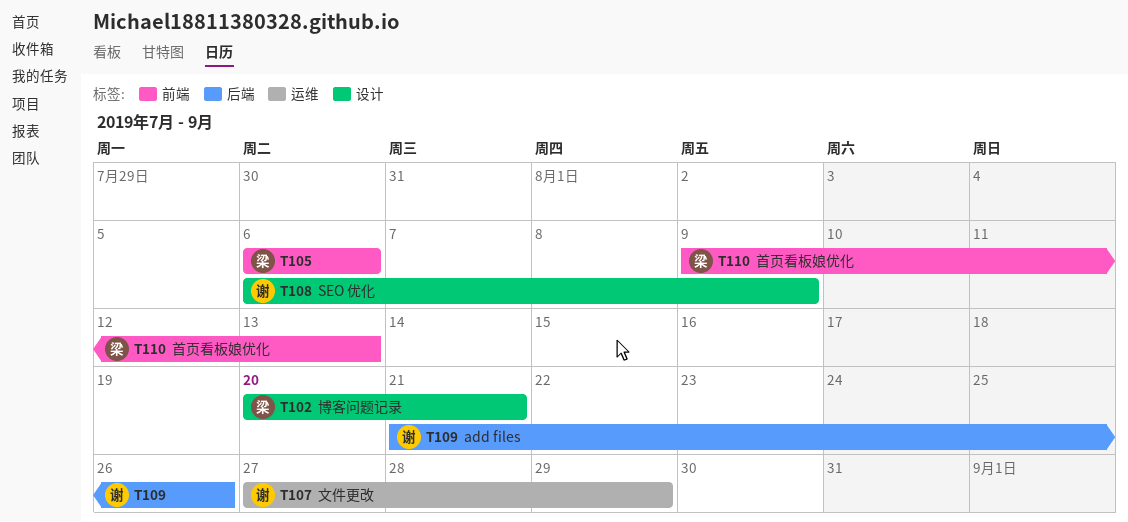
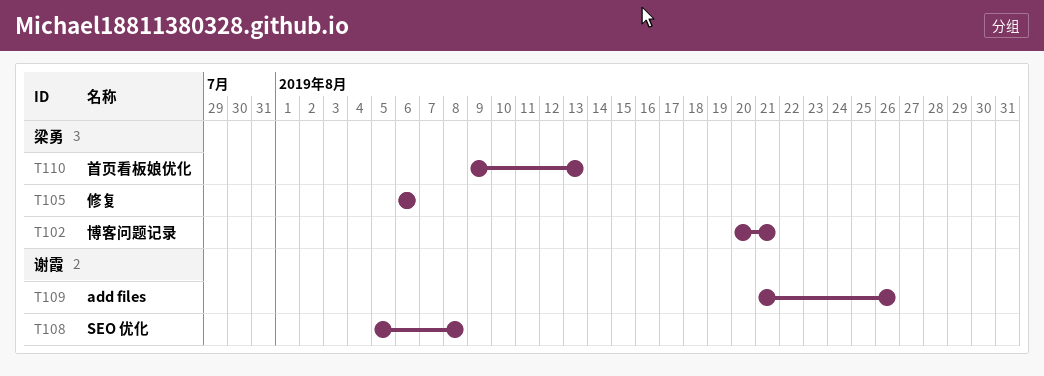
T107: present -> none
T108, start: Aug 6 -> Aug 5
T108, due: Aug 9 -> Aug 8

